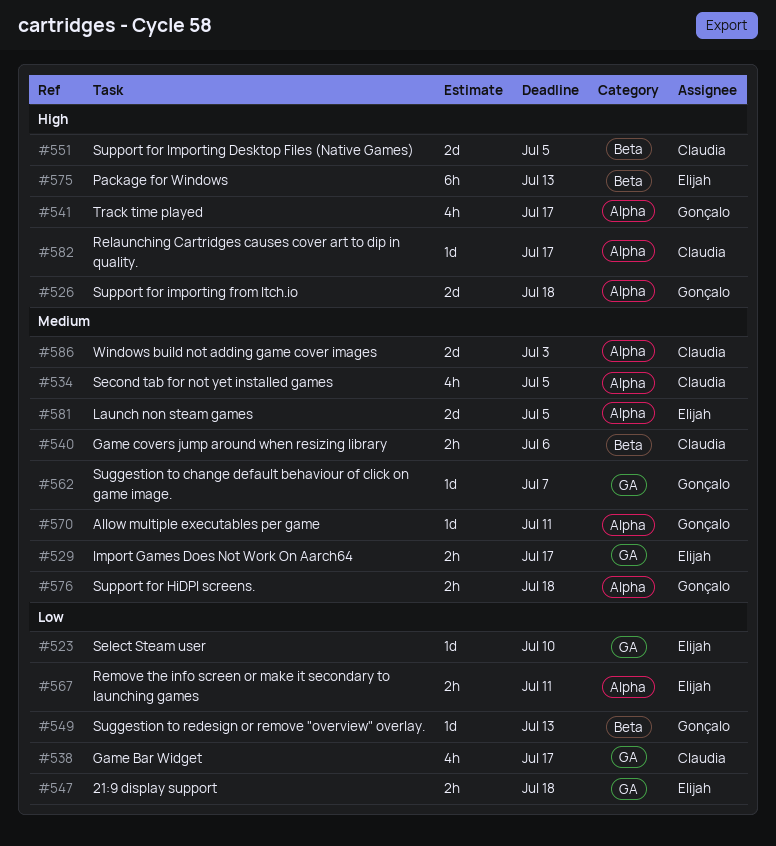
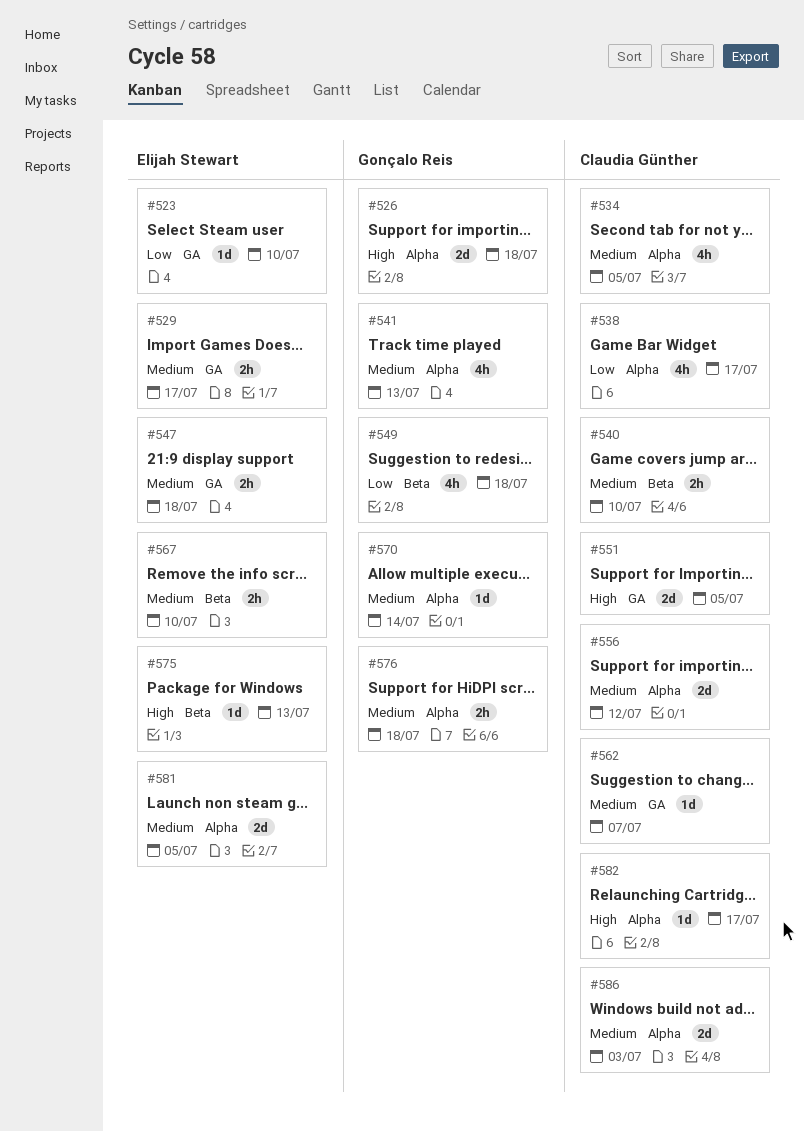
#538, label: GA -> Alpha
#540, due: Jul 6 -> Jul 10
#541, priority: High -> Medium
#541, due: Jul 17 -> Jul 13
#547, priority: Low -> Medium
#549, estimate: 1d -> 4h
#549, due: Jul 13 -> Jul 18
#551, label: Beta -> GA
#556: none -> present
#562, owner: Gonçalo Reis -> Claudia Günther
#567, priority: Low -> Medium
#567, label: Alpha -> Beta
#567, due: Jul 11 -> Jul 10
#570, due: Jul 11 -> Jul 14
#575, estimate: 6h -> 1d

